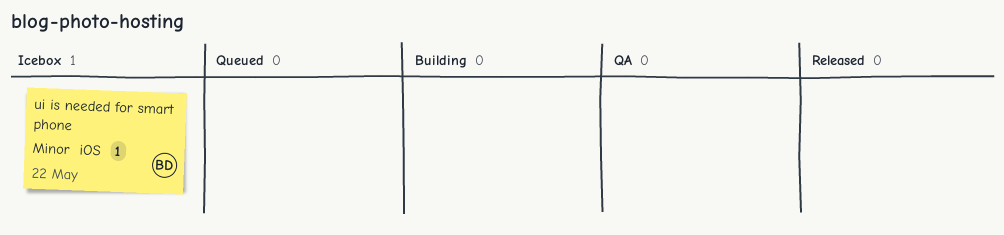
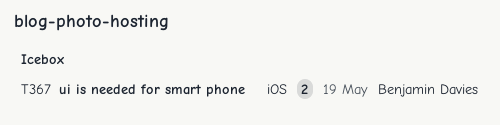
ui is needed for smart phone, estimate: 1 -> 2
ui is needed for smart phone, due: May 22 -> May 19

